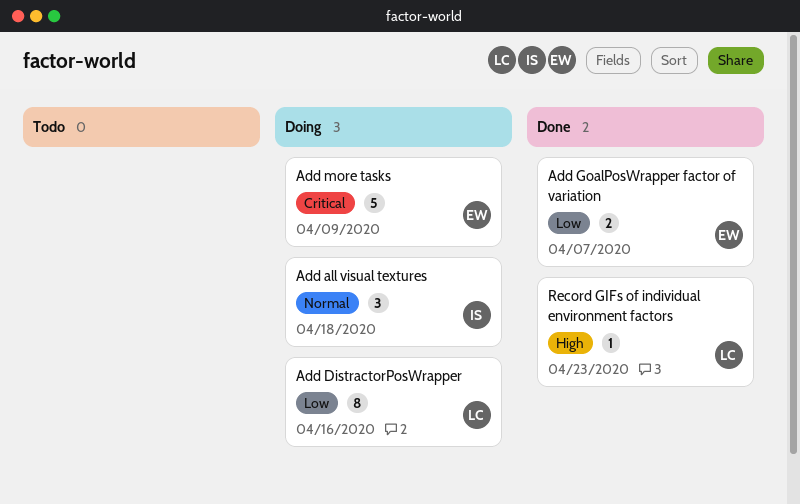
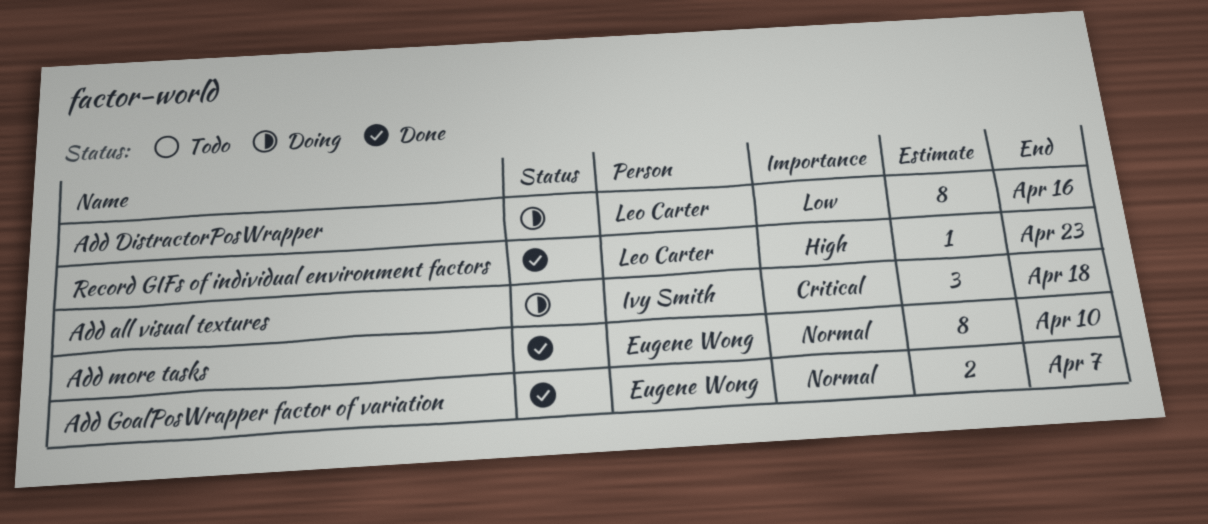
Add all visual textures, priority: Normal -> Critical
Add GoalPosWrapper factor of variation, priority: Low -> Normal
Add more tasks, status: Doing -> Done
Add more tasks, priority: Critical -> Normal
Add more tasks, estimate: 5 -> 8
Add more tasks, due: Apr 9 -> Apr 10

